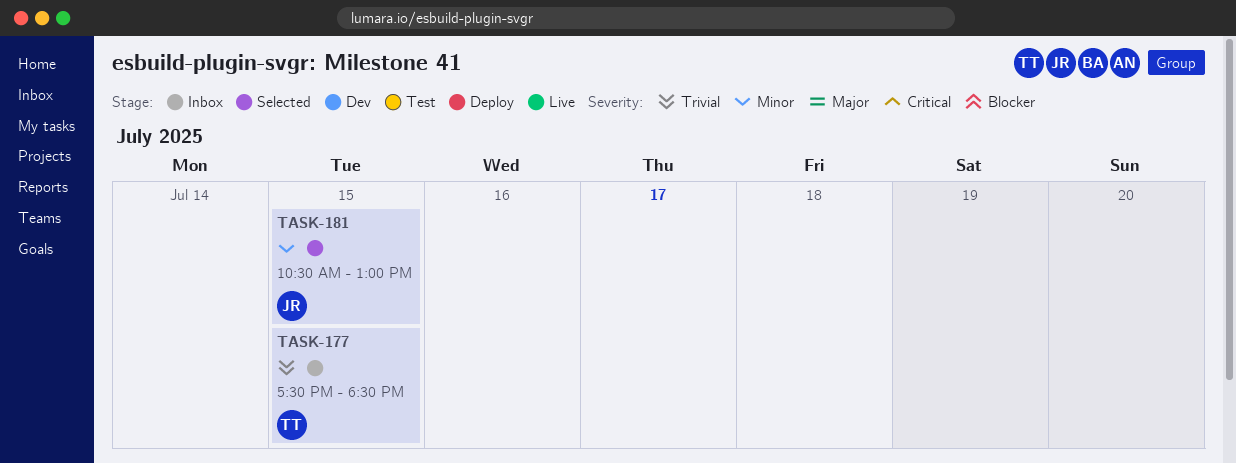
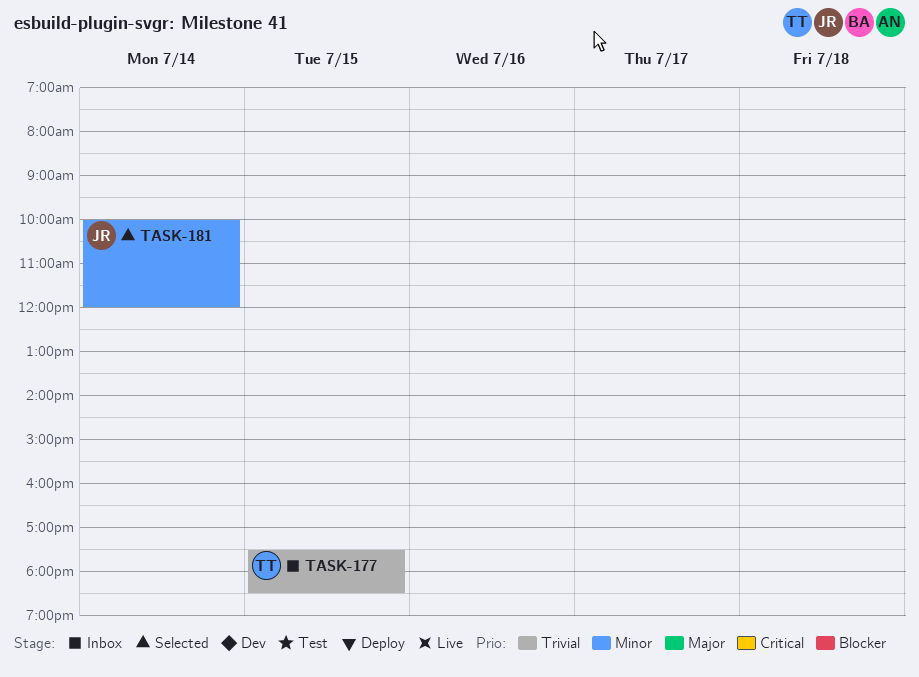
TASK-181, day: Jul 15 -> Jul 14
TASK-181, begins: 10:30 -> 10:00
TASK-181, ends: 13:00 -> 12:00

